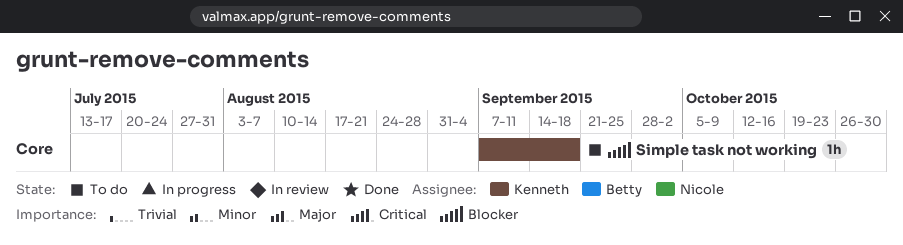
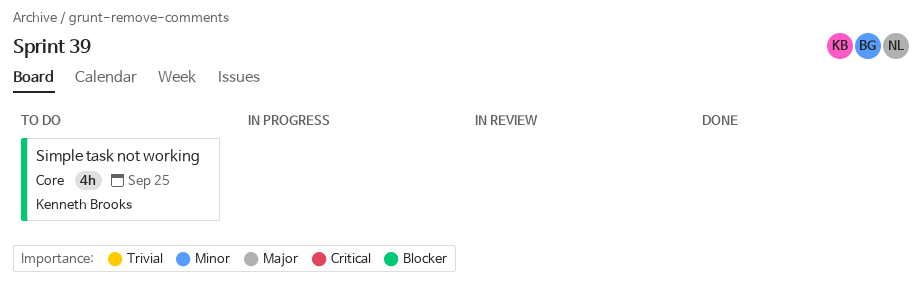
Simple task not working, estimate: 1h -> 4h
Simple task not working, due: Sep 18 -> Sep 25

